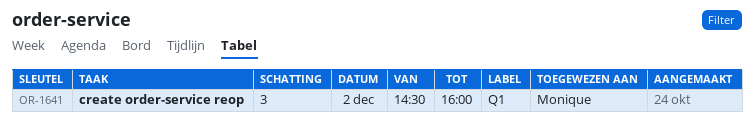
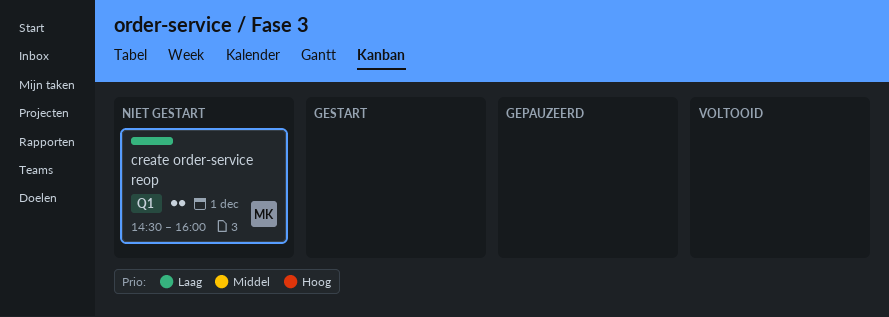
create order-service reop, estimate: 3 -> 2
create order-service reop, day: Dec 2 -> Dec 1

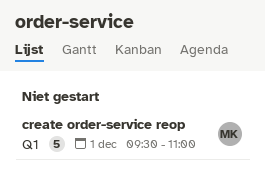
create order-service reop, estimate: 2 -> 5
create order-service reop, begins: 14:30 -> 09:30
create order-service reop, ends: 16:00 -> 11:00

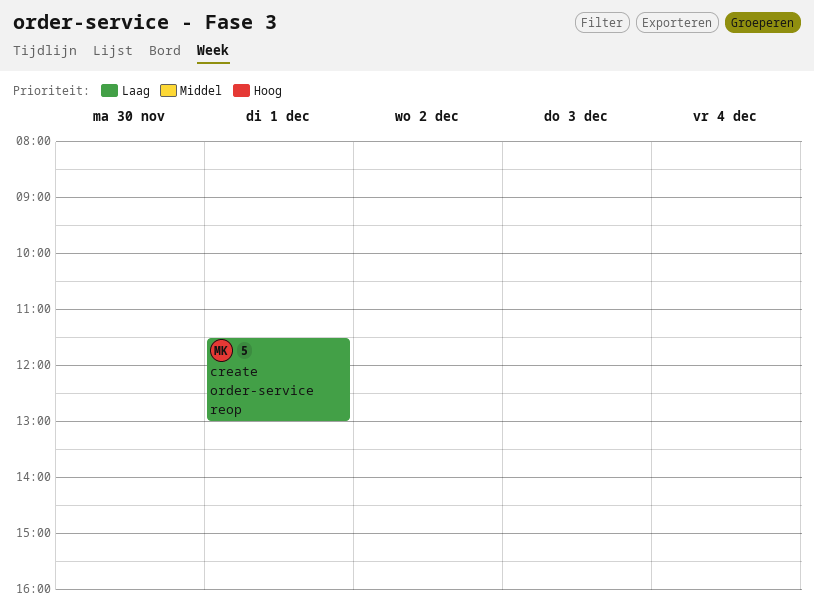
create order-service reop, begins: 09:30 -> 11:30
create order-service reop, ends: 11:00 -> 13:00

